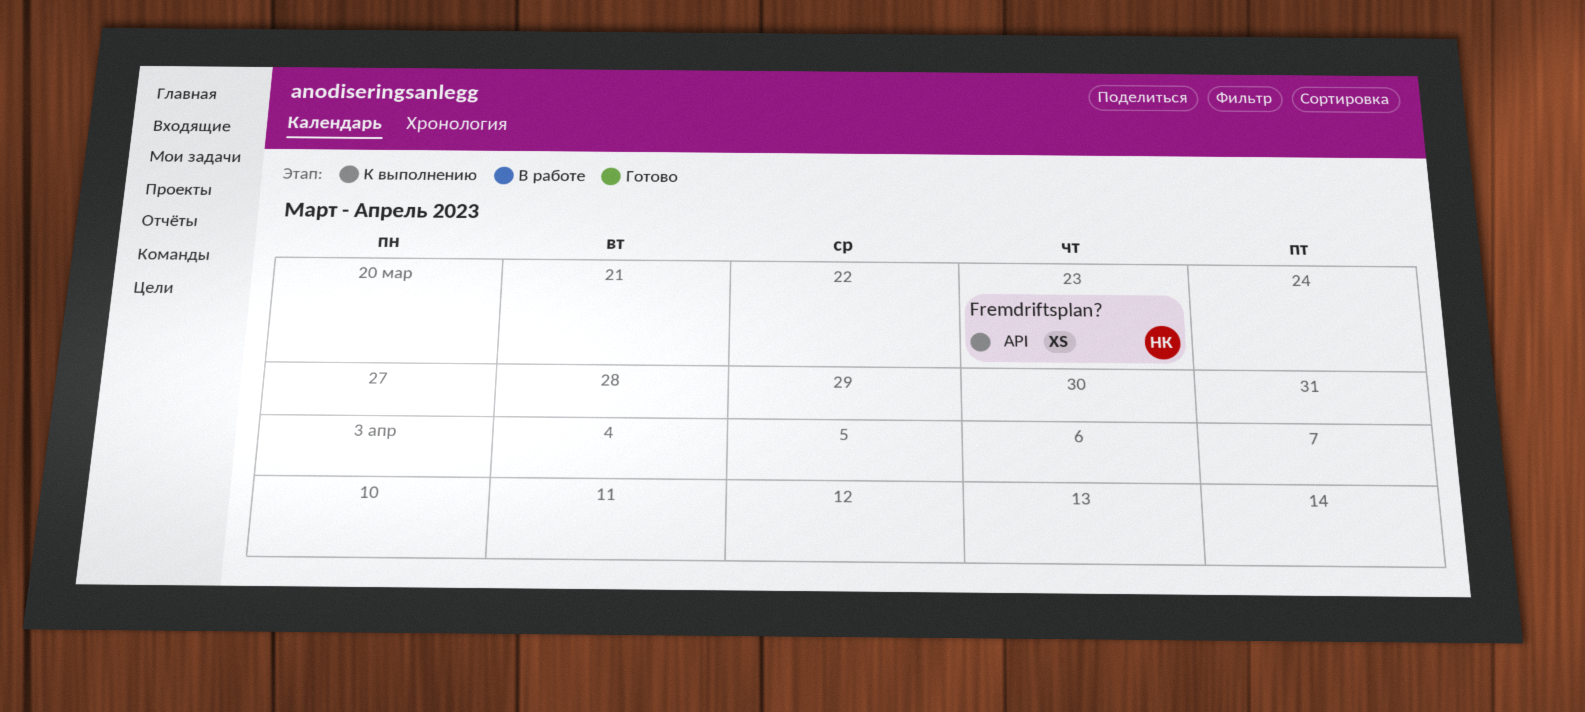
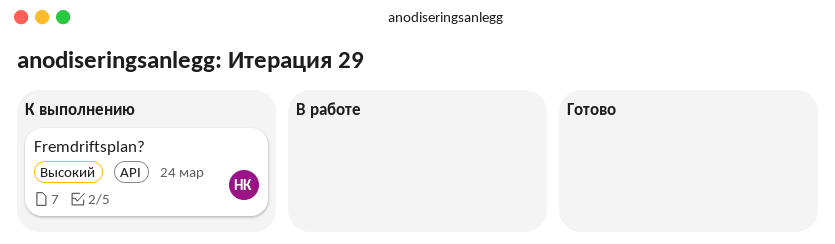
Fremdriftsplan?, due: Mar 23 -> Mar 24

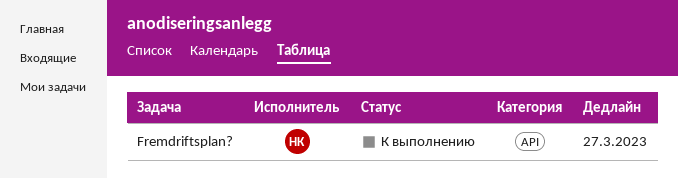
Fremdriftsplan?, due: Mar 24 -> Mar 27

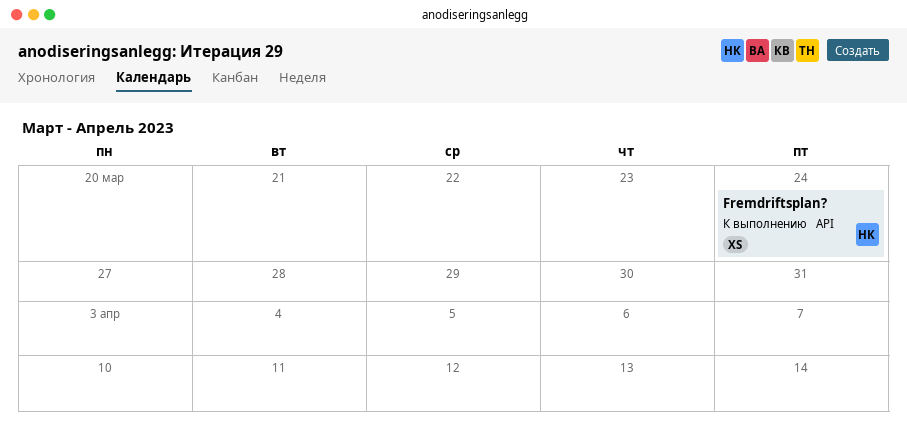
Fremdriftsplan?, due: Mar 27 -> Mar 24

